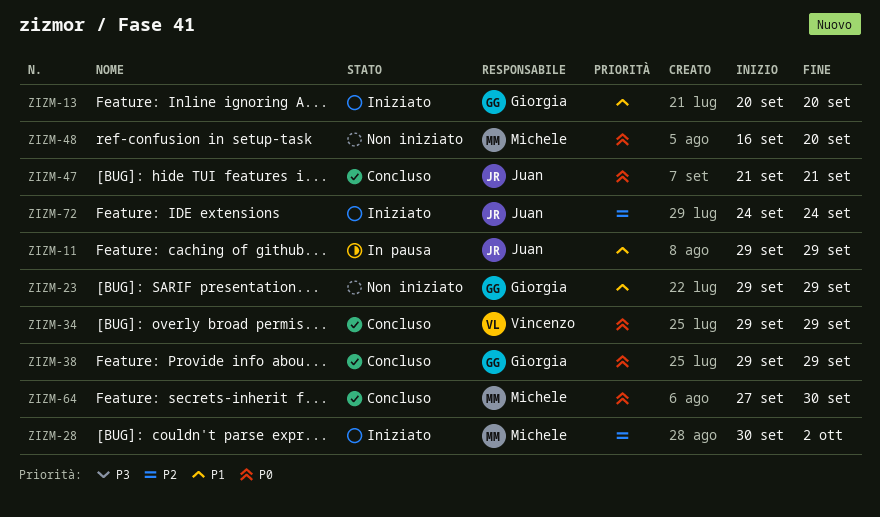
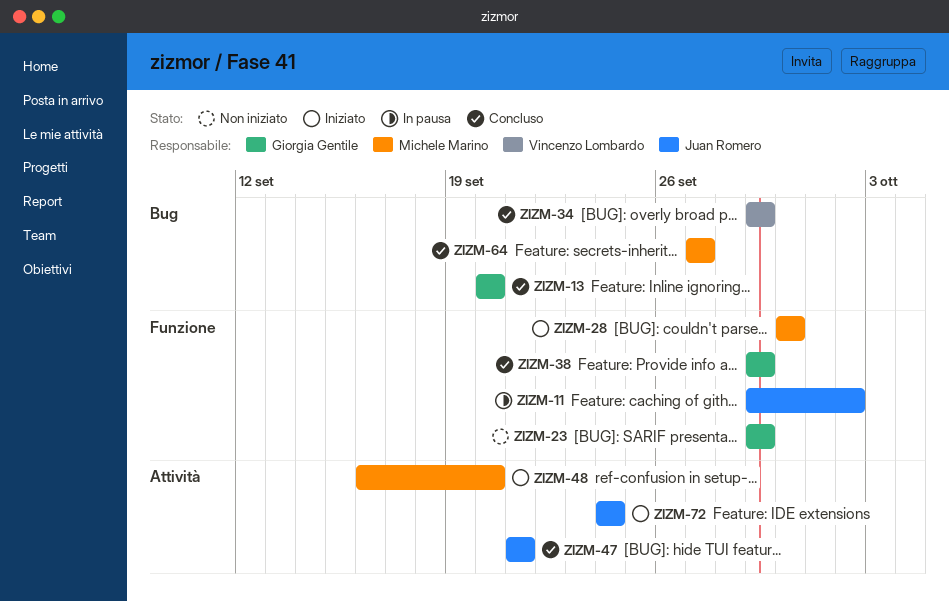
ZIZM-11, due: Sep 29 -> Oct 2
ZIZM-13, status: Iniziato -> Concluso
ZIZM-28, due: Oct 2 -> Sep 30
ZIZM-48, status: Non iniziato -> Iniziato
ZIZM-64, due: Sep 30 -> Sep 27

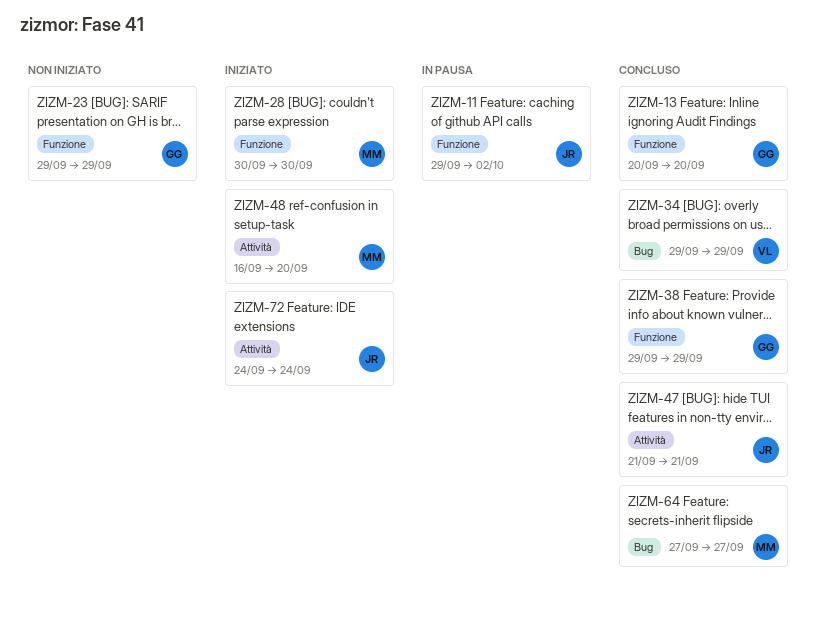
ZIZM-13, label: Bug -> Funzione

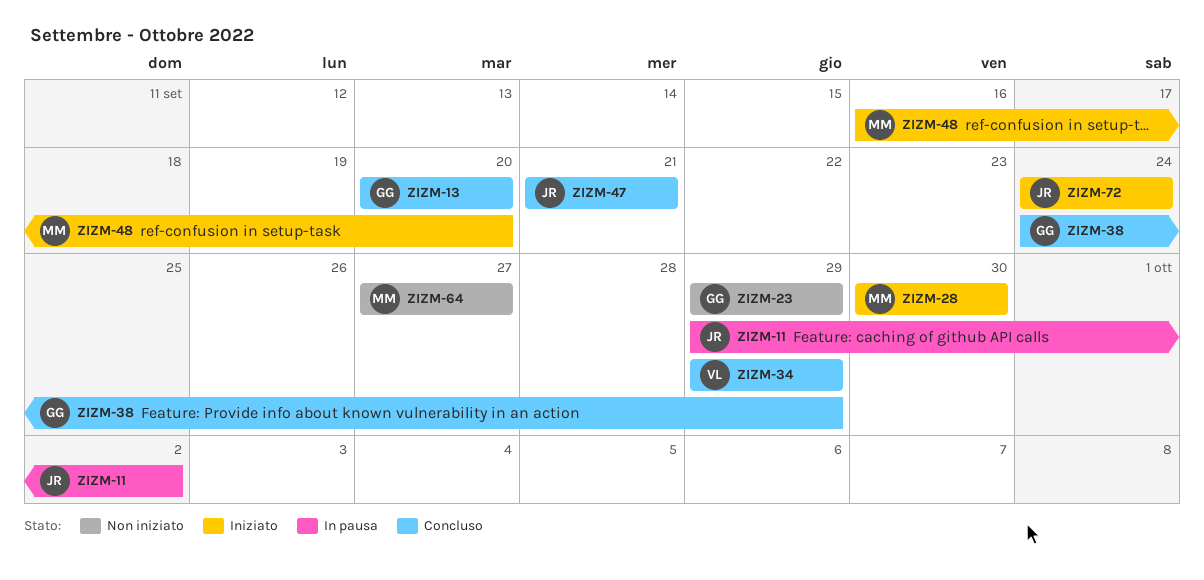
ZIZM-38, start: Sep 29 -> Sep 24
ZIZM-64, status: Concluso -> Non iniziato

